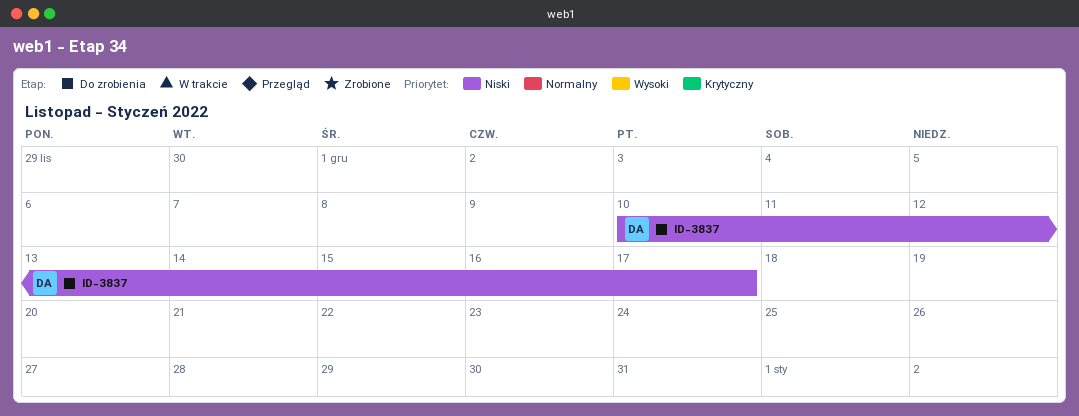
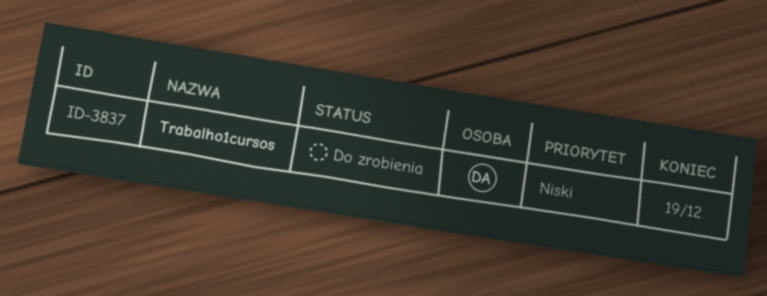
ID-3837, due: Dec 17 -> Dec 19

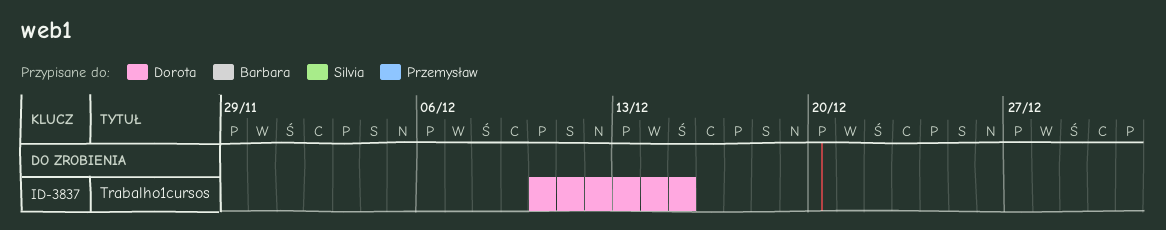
ID-3837, due: Dec 19 -> Dec 15

